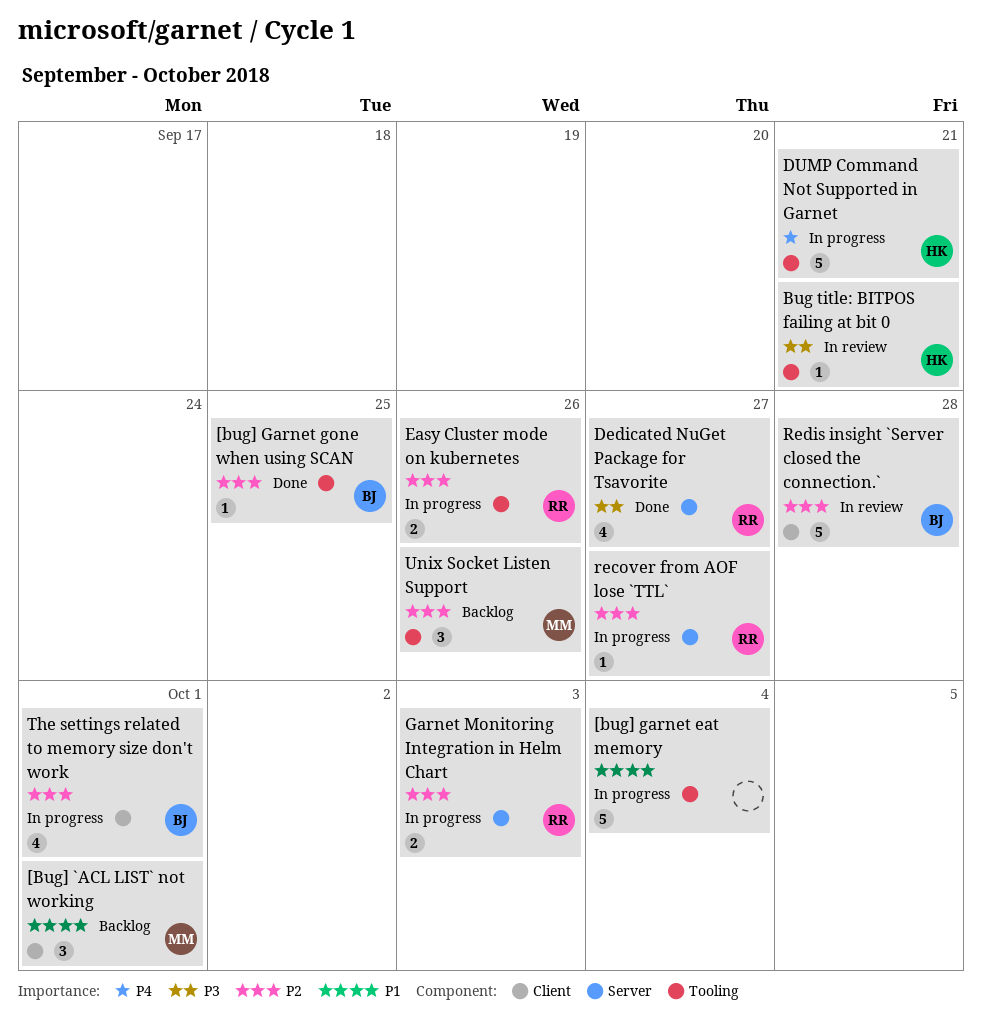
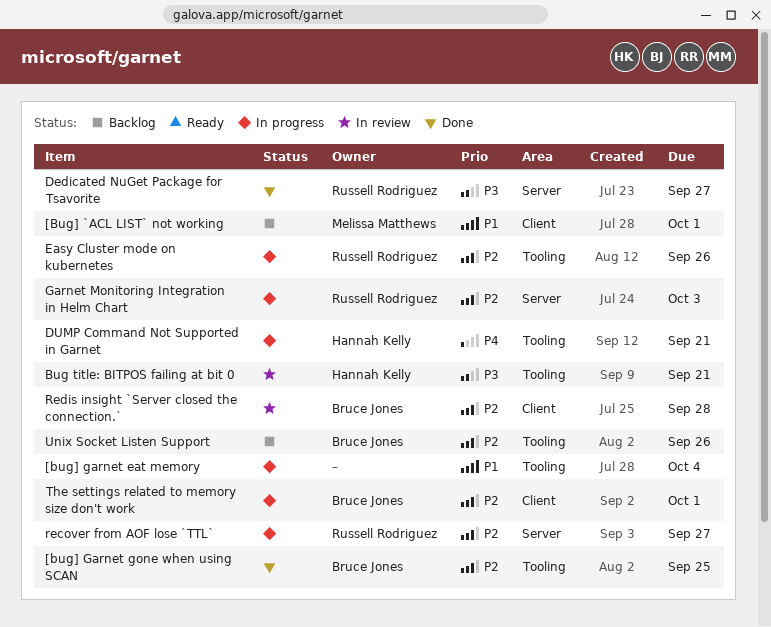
Unix Socket Listen Support, owner: Melissa Matthews -> Bruce Jones

